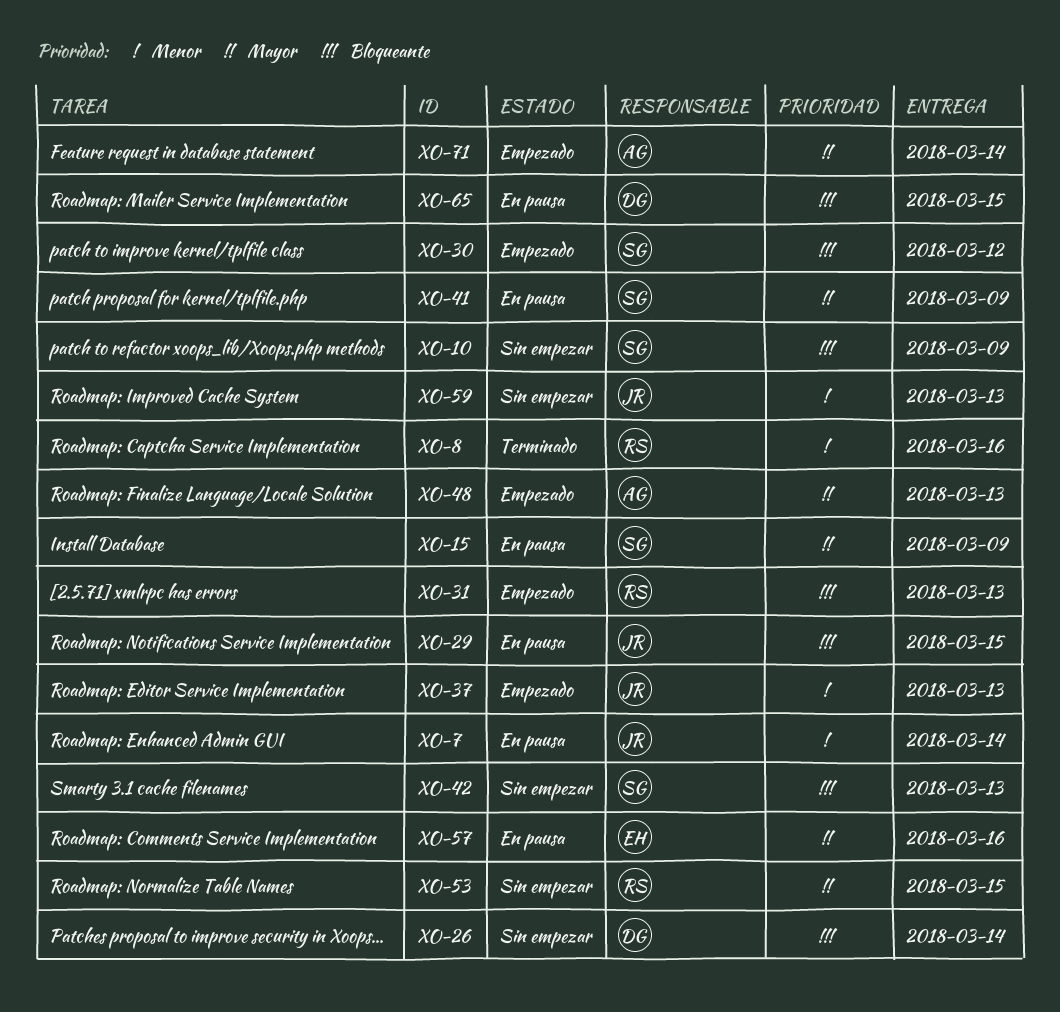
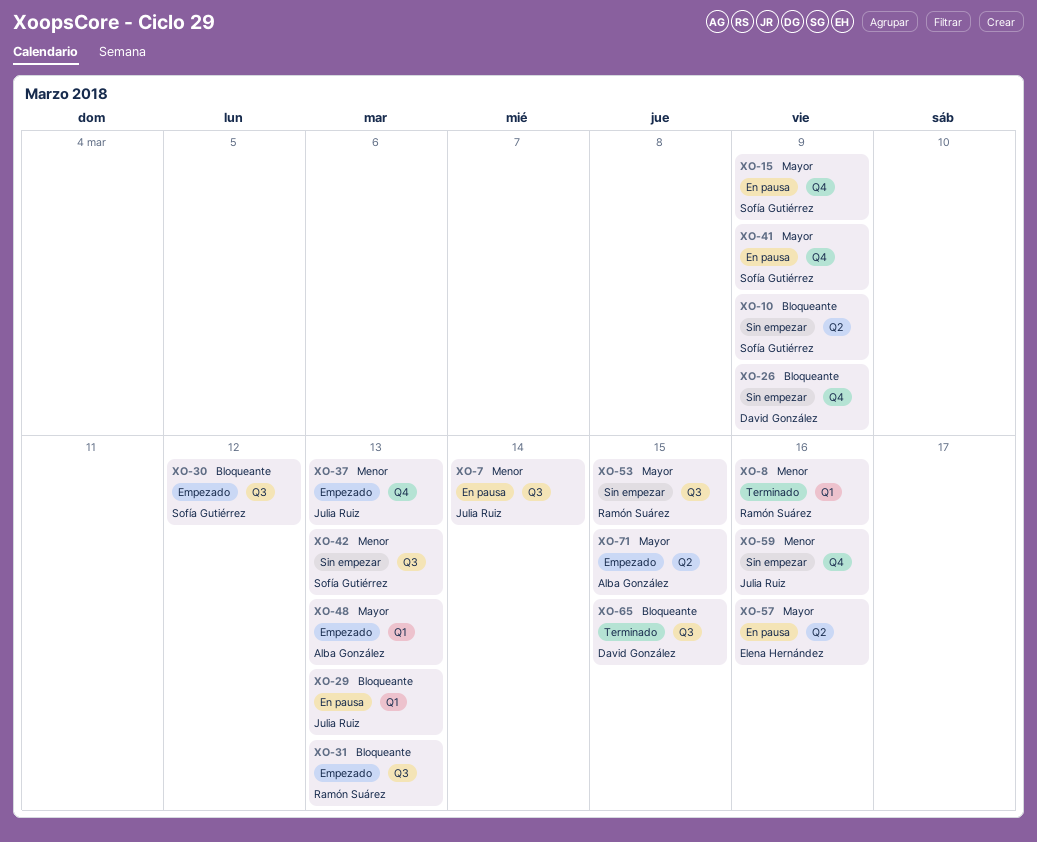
XO-26, due: Mar 14 -> Mar 9
XO-29, due: Mar 15 -> Mar 13
XO-42, priority: Bloqueante -> Menor
XO-59, due: Mar 13 -> Mar 16
XO-65, status: En pausa -> Terminado
XO-71, due: Mar 14 -> Mar 15

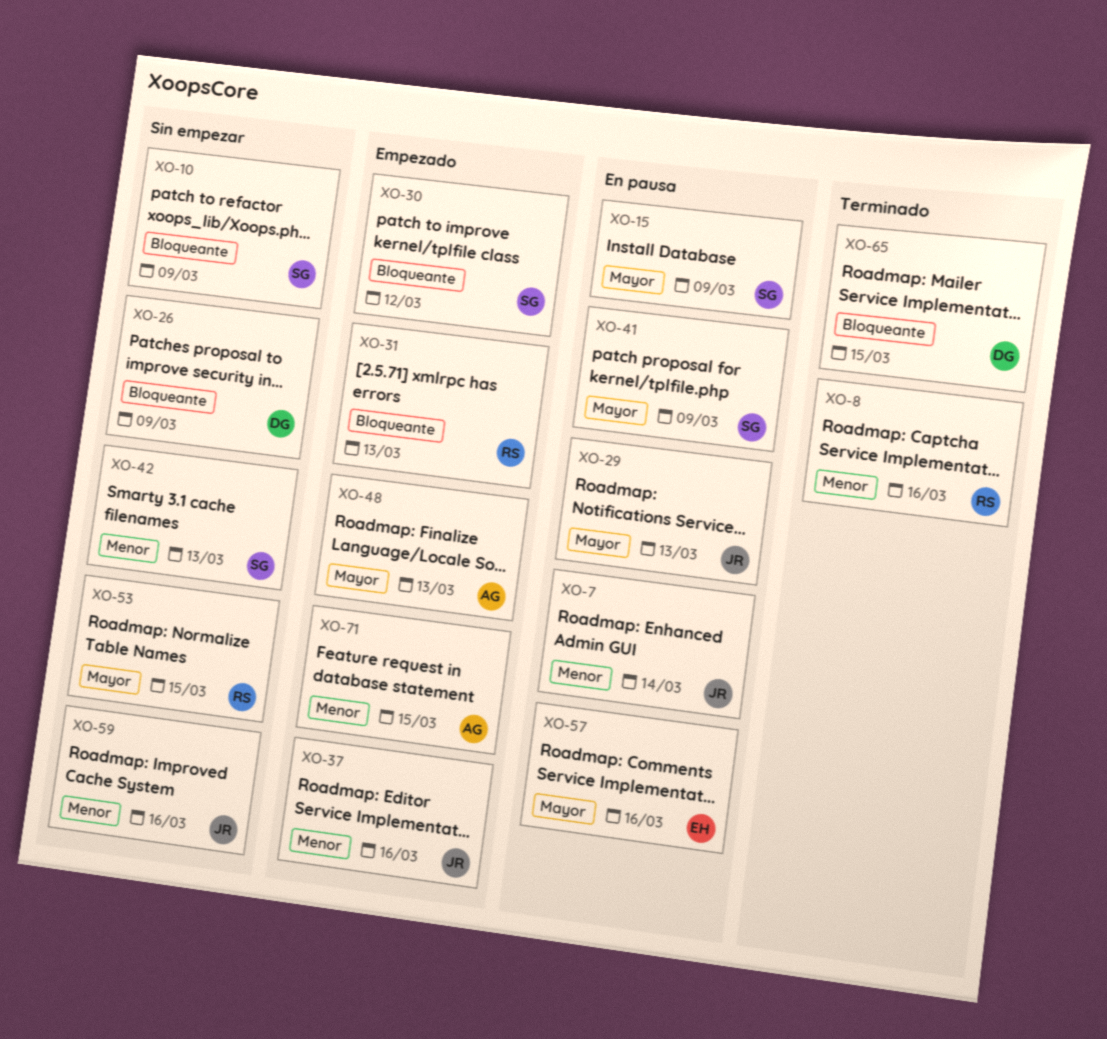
XO-29, priority: Bloqueante -> Mayor
XO-37, due: Mar 13 -> Mar 16
XO-71, priority: Mayor -> Menor

